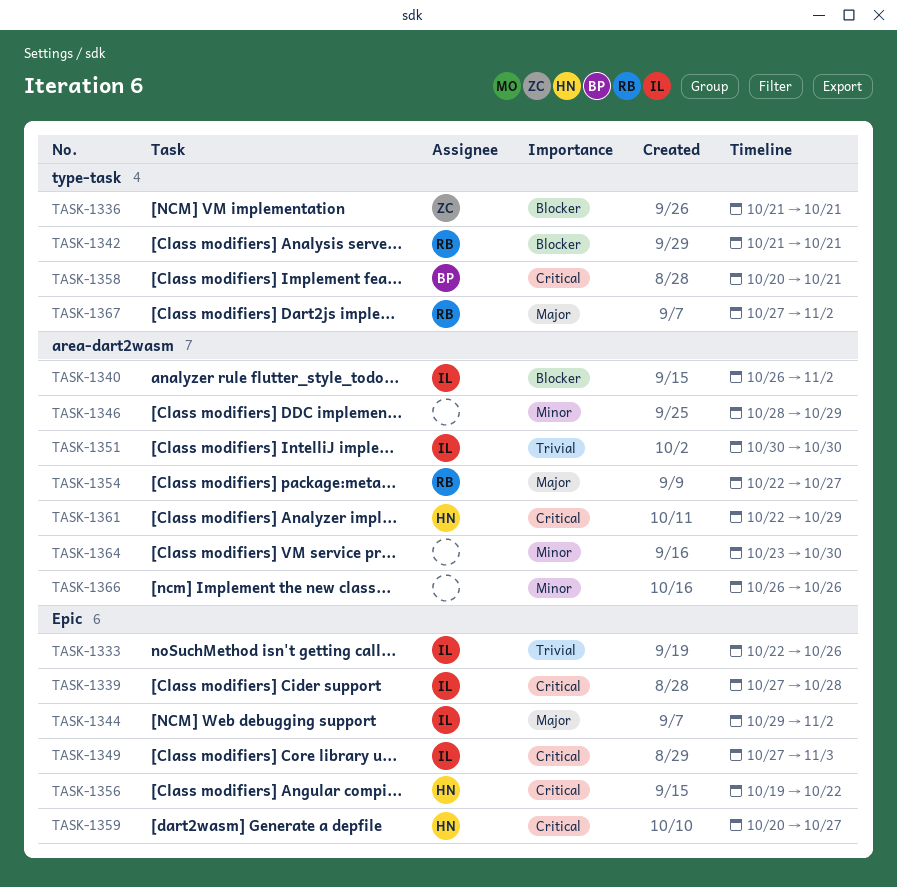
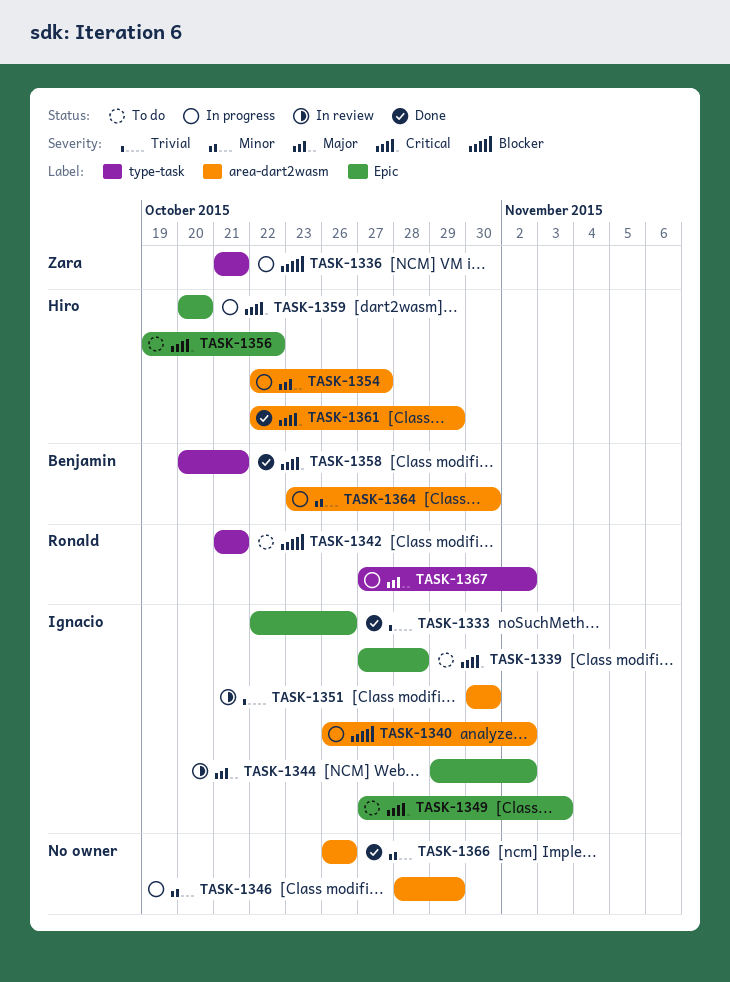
TASK-1354, owner: Ronald -> Hiro
TASK-1359, due: Oct 27 -> Oct 20
TASK-1364, owner: none -> Benjamin

